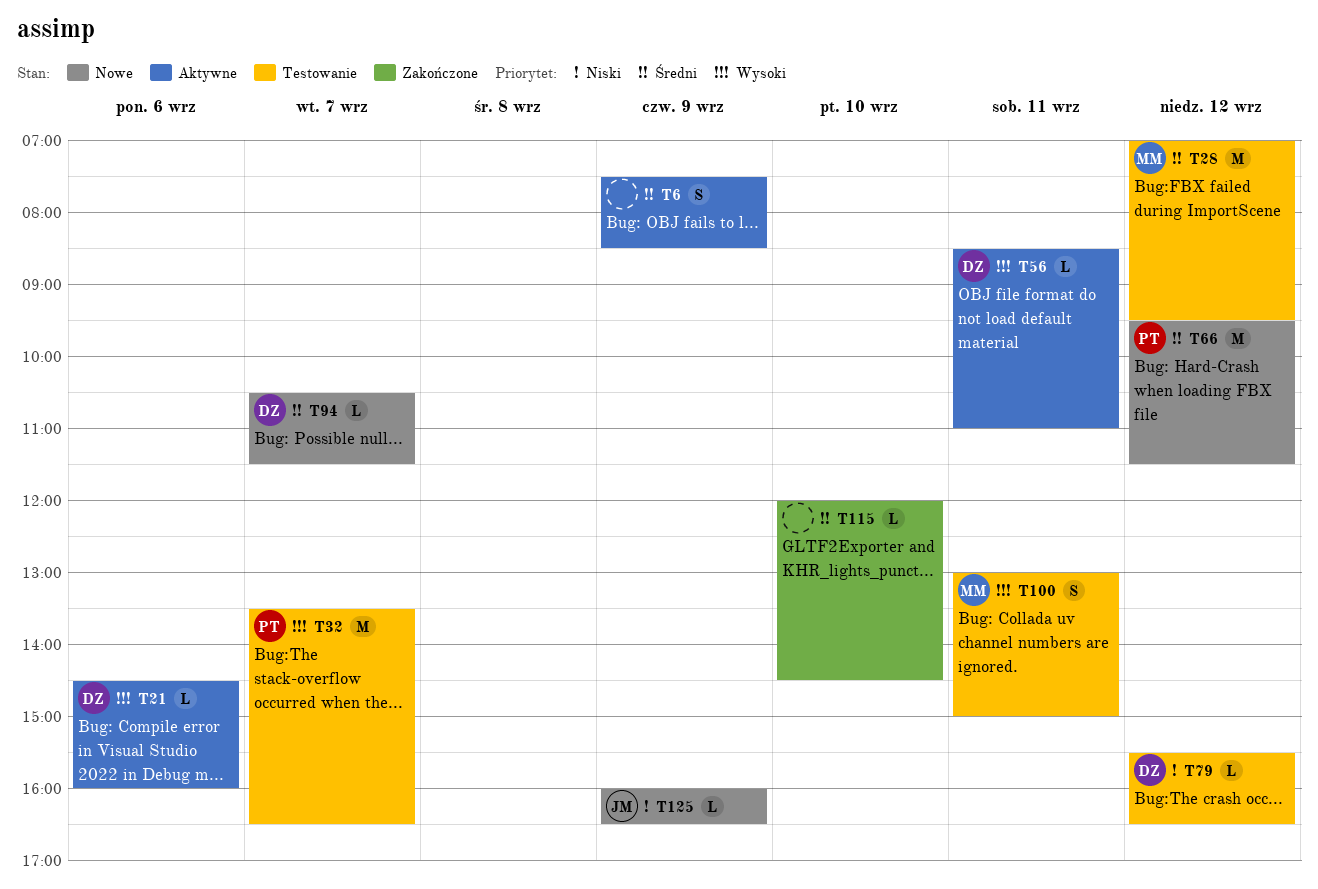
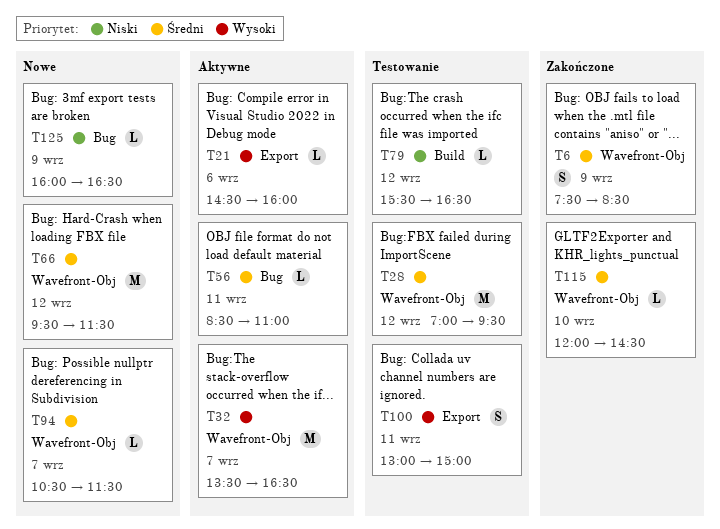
T6, status: Aktywne -> Zakończone
T32, status: Testowanie -> Aktywne
T56, priority: Wysoki -> Średni

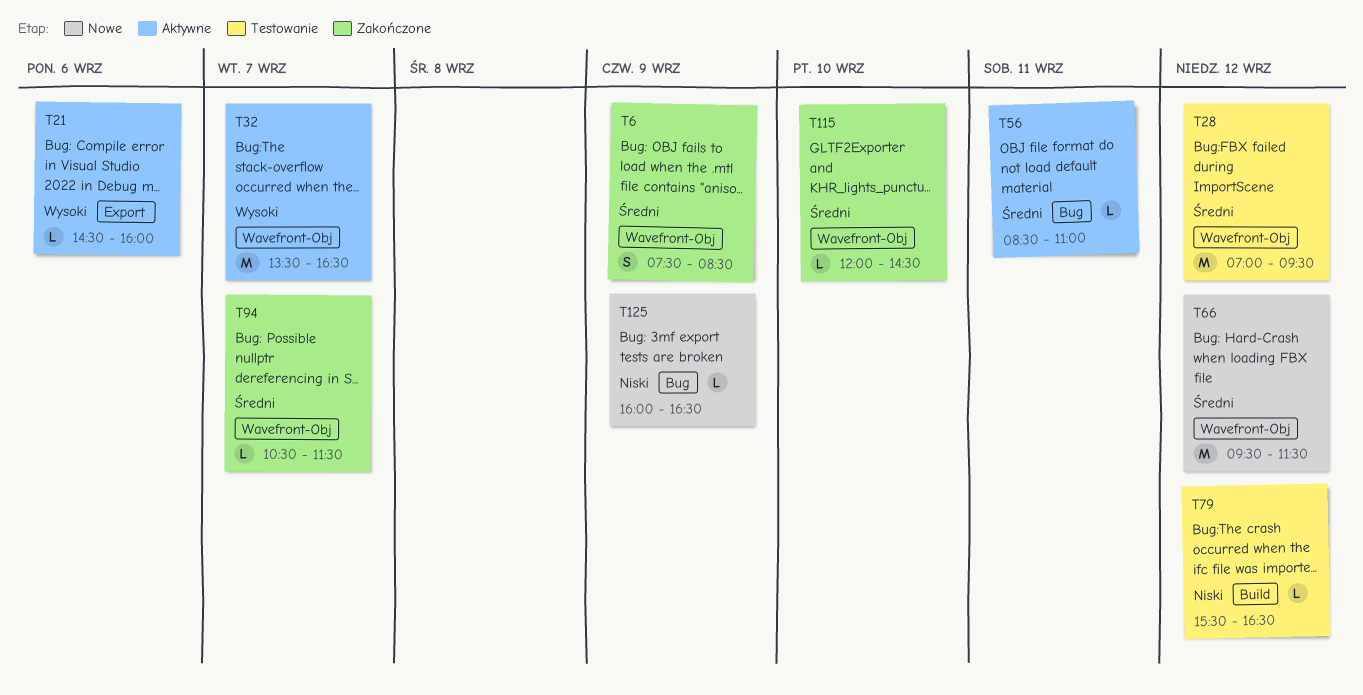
T94, status: Nowe -> Zakończone
T100: present -> none

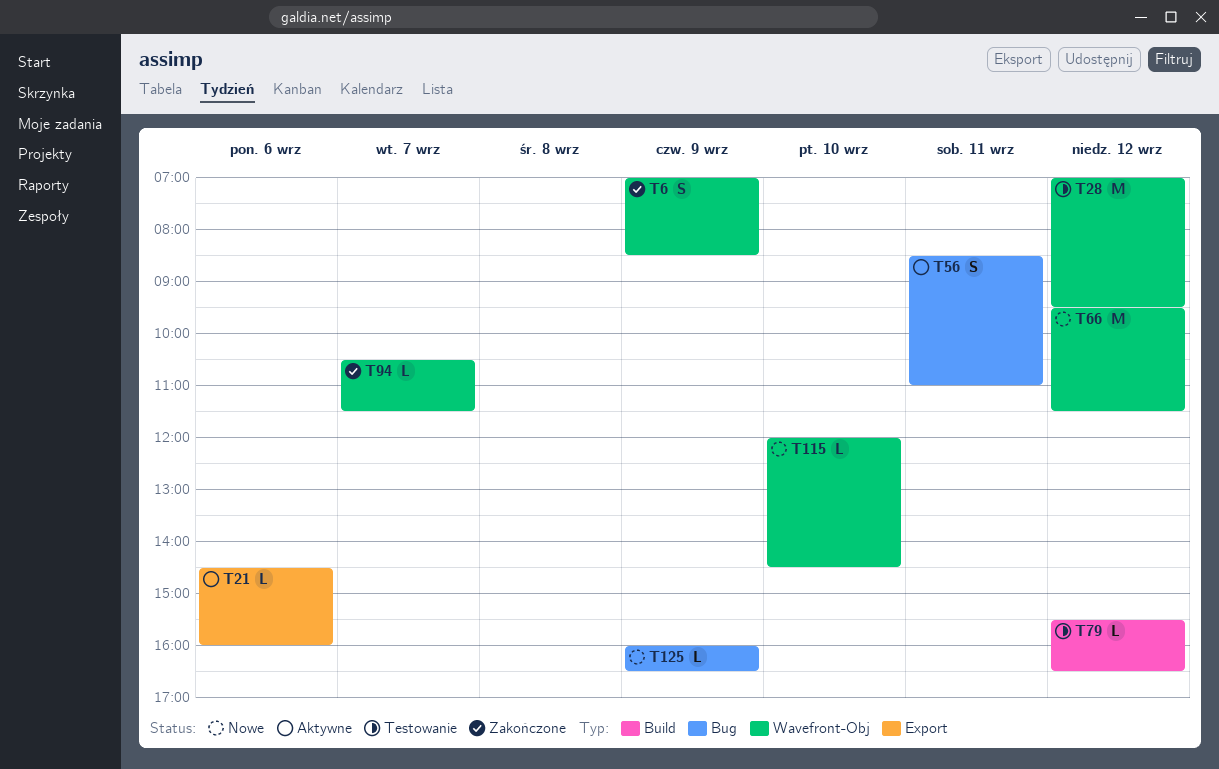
T6, begins: 07:30 -> 07:00
T32: present -> none
T56, estimate: L -> S
T115, status: Zakończone -> Nowe

